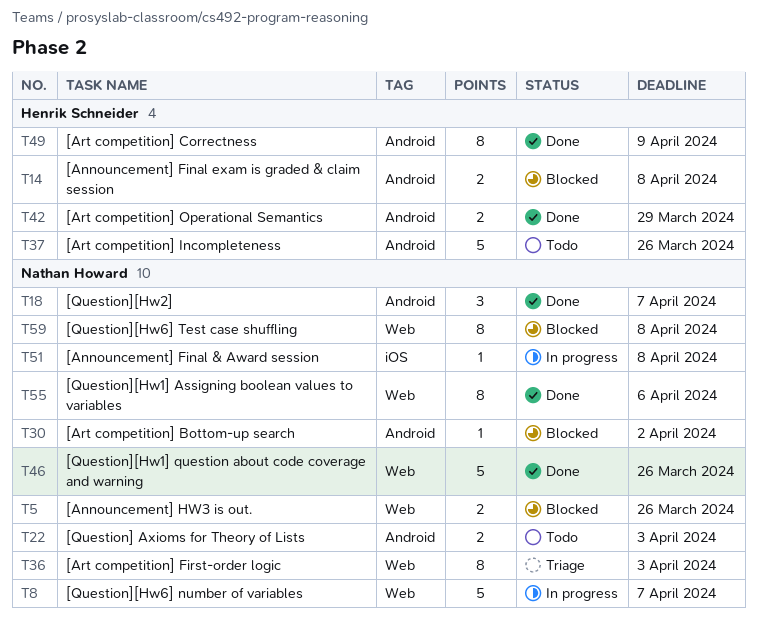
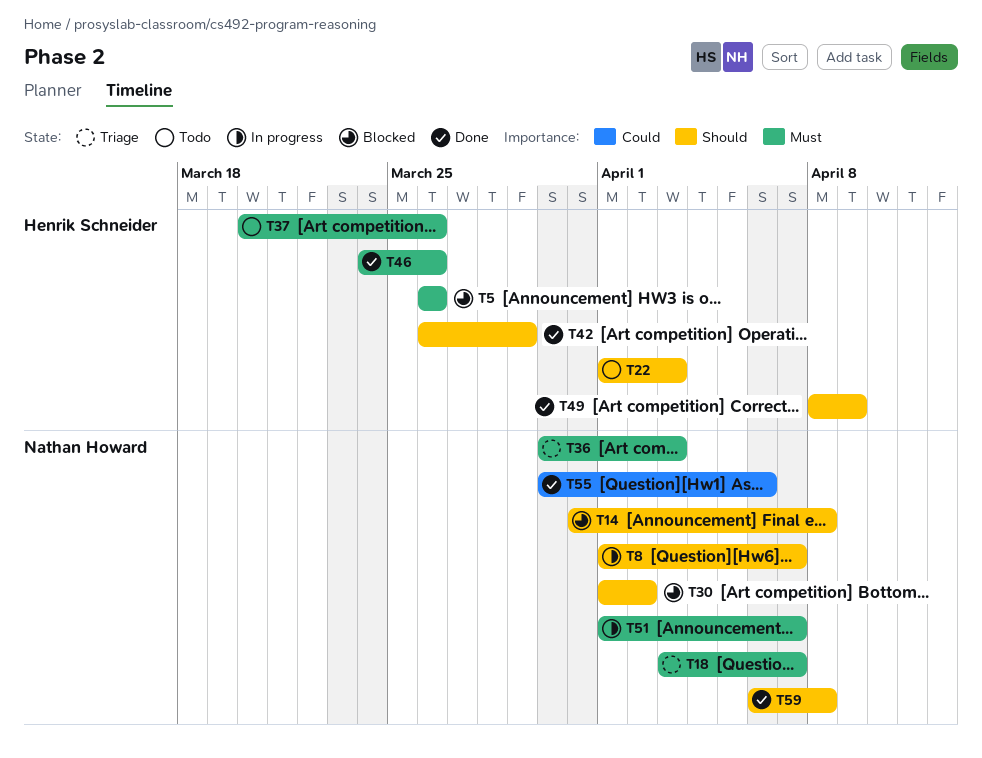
T5, owner: Nathan Howard -> Henrik Schneider
T14, owner: Henrik Schneider -> Nathan Howard
T18, status: Done -> Triage
T22, owner: Nathan Howard -> Henrik Schneider
T46, owner: Nathan Howard -> Henrik Schneider
T51, due: Apr 8 -> Apr 7
T59, status: Blocked -> Done

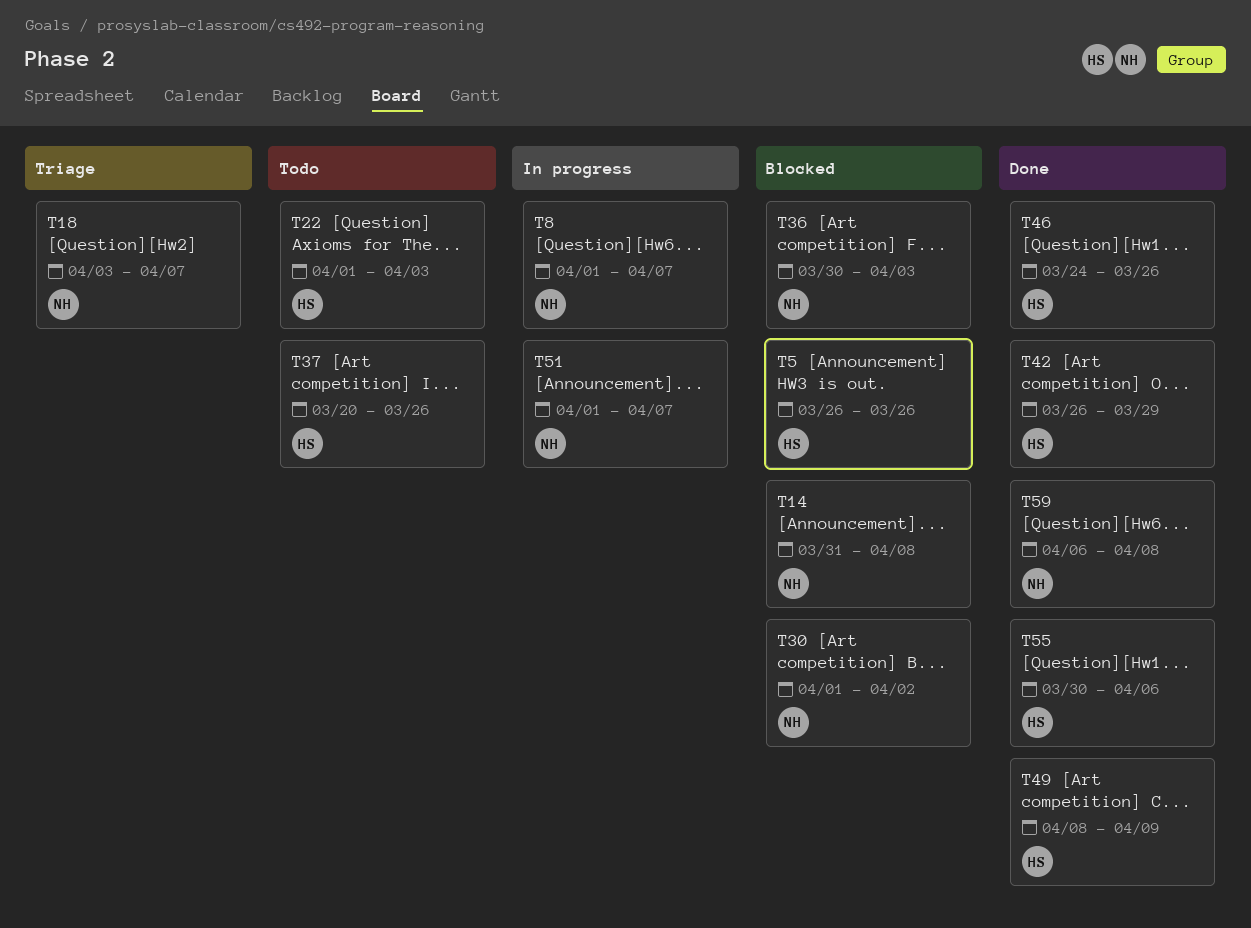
T36, status: Triage -> Blocked
T55, owner: Nathan Howard -> Henrik Schneider

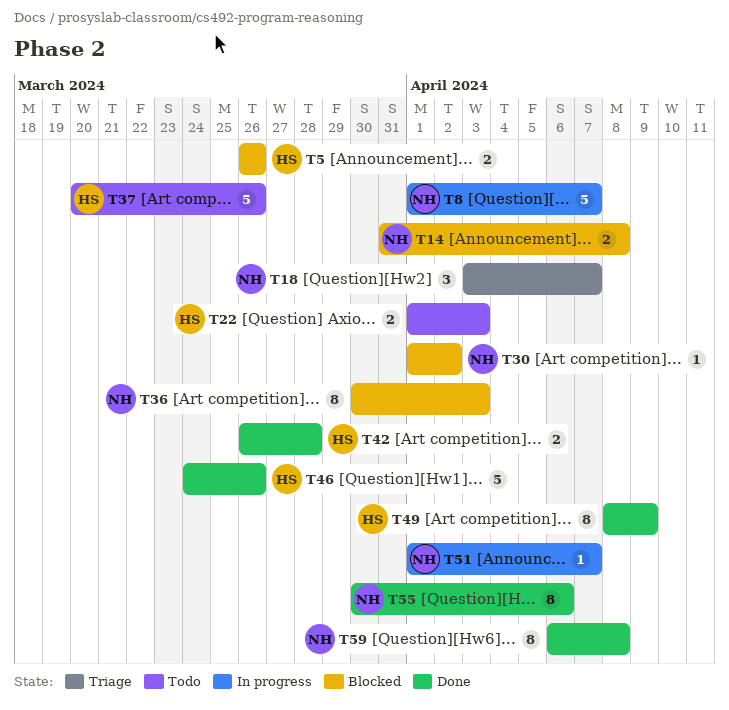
T42, due: Mar 29 -> Mar 28
T55, owner: HS -> NH

